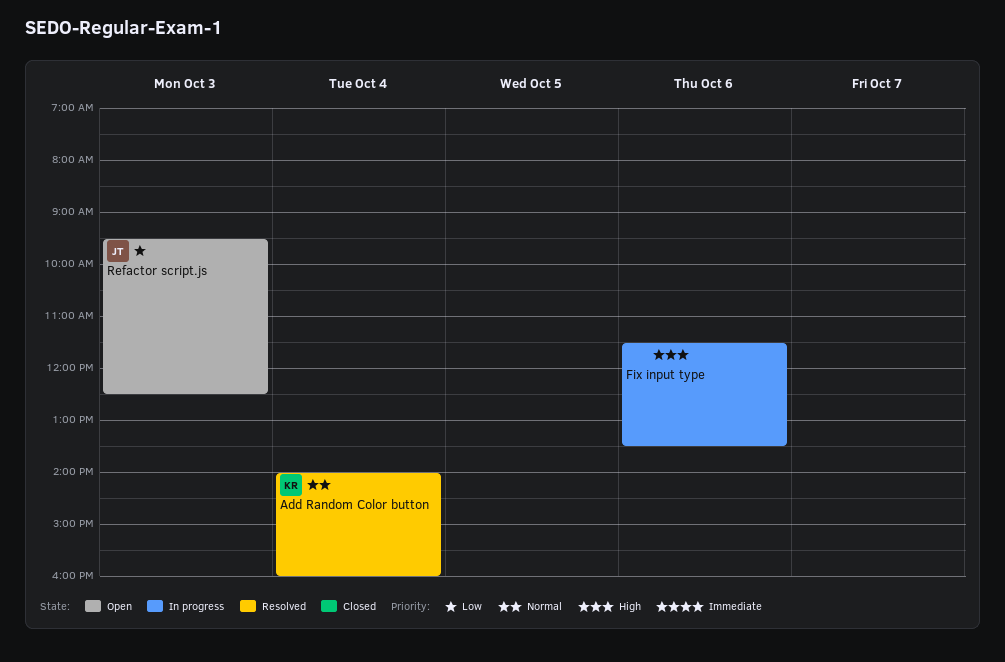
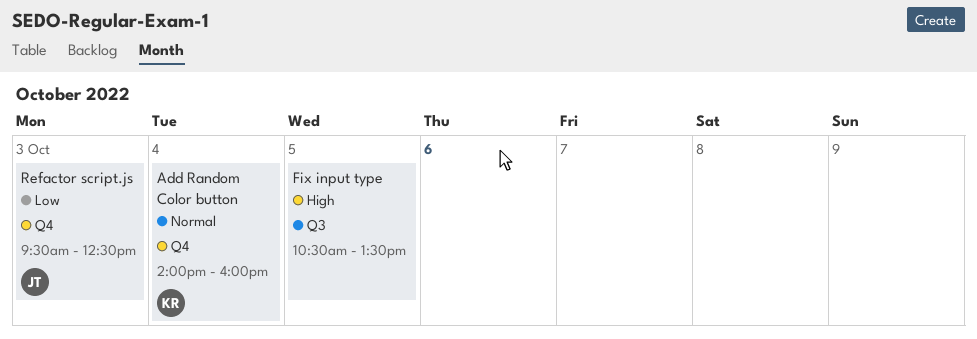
Fix input type, day: Oct 6 -> Oct 5
Fix input type, begins: 11:30 -> 10:30

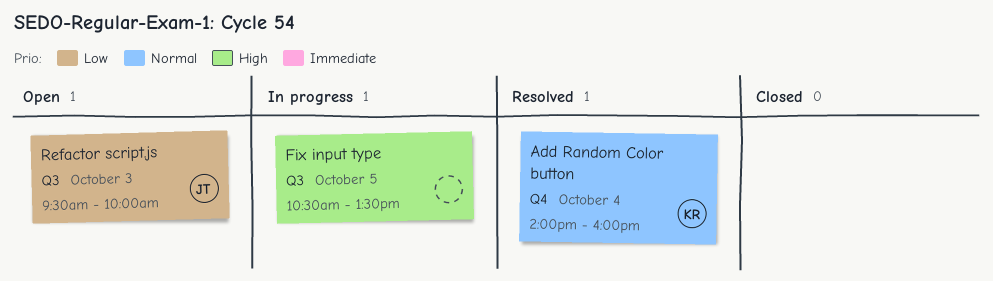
Refactor script.js, label: Q4 -> Q3
Refactor script.js, ends: 12:30 -> 10:00

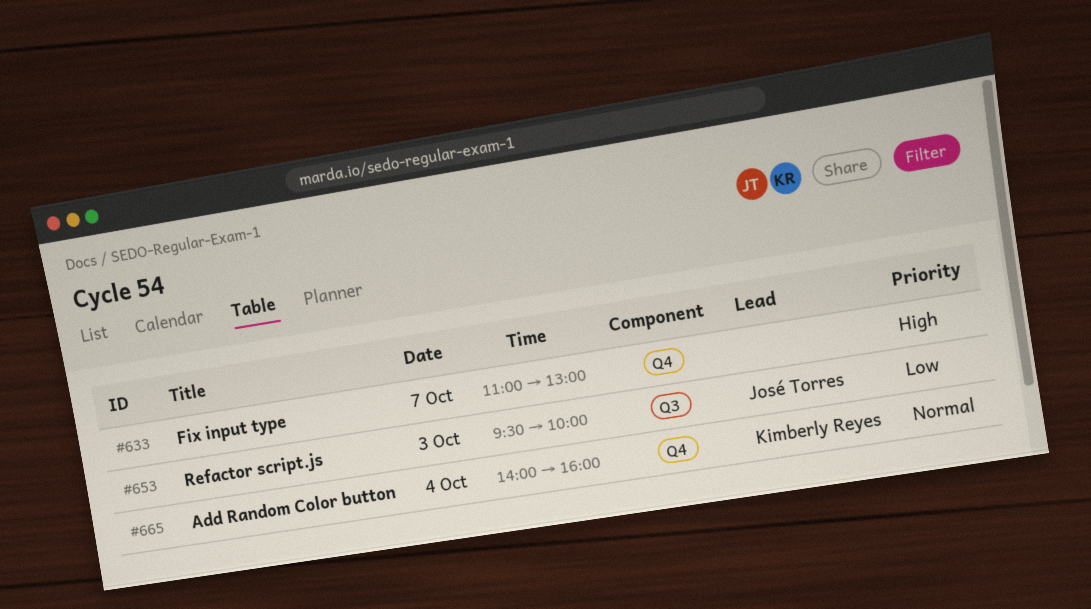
Fix input type, label: Q3 -> Q4
Fix input type, day: Oct 5 -> Oct 7
Fix input type, begins: 10:30 -> 11:00
Fix input type, ends: 13:30 -> 13:00

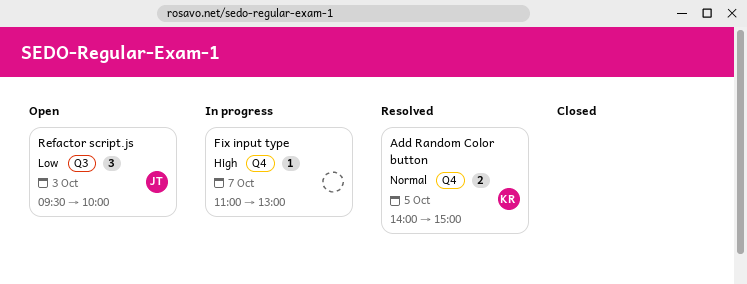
Add Random Color button, day: Oct 4 -> Oct 5
Add Random Color button, ends: 16:00 -> 15:00

